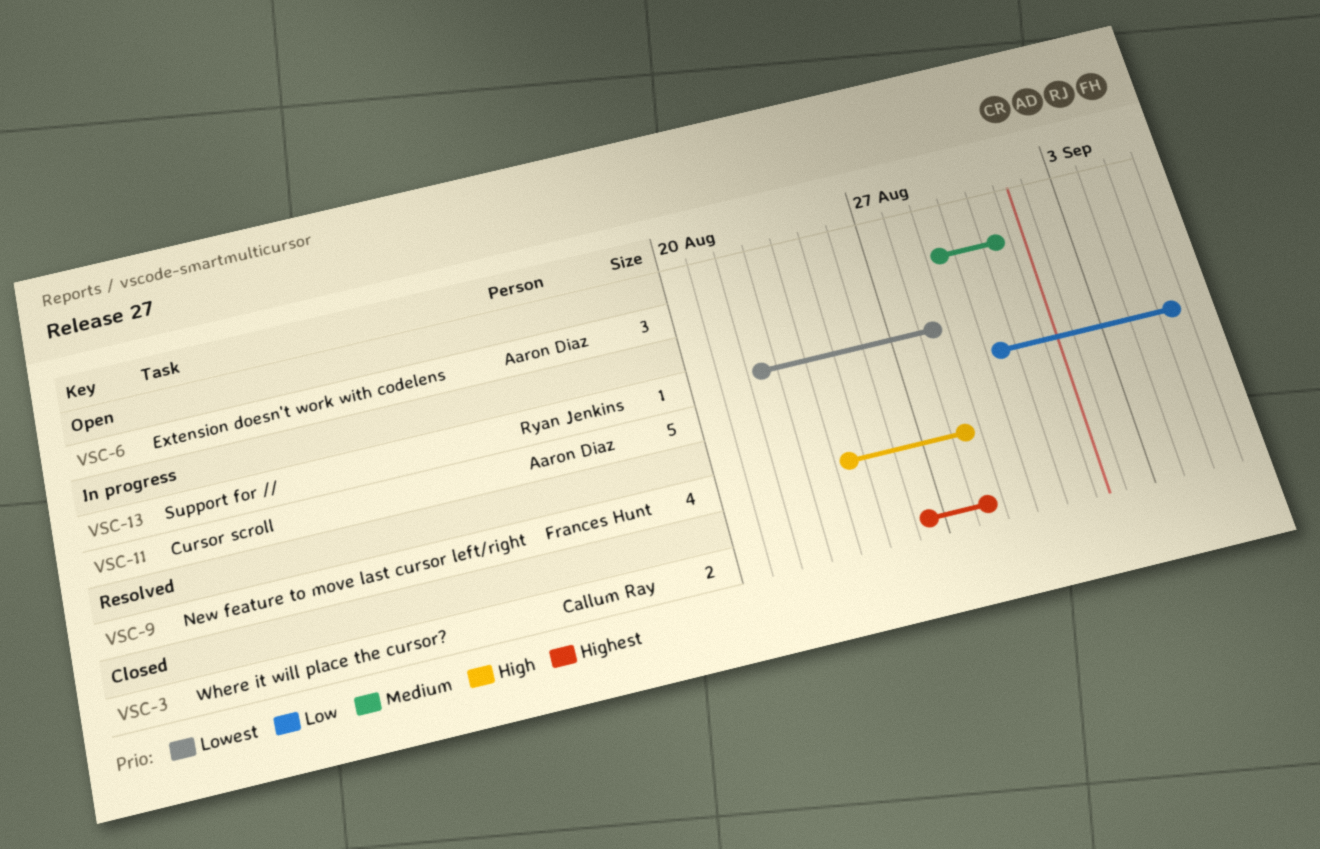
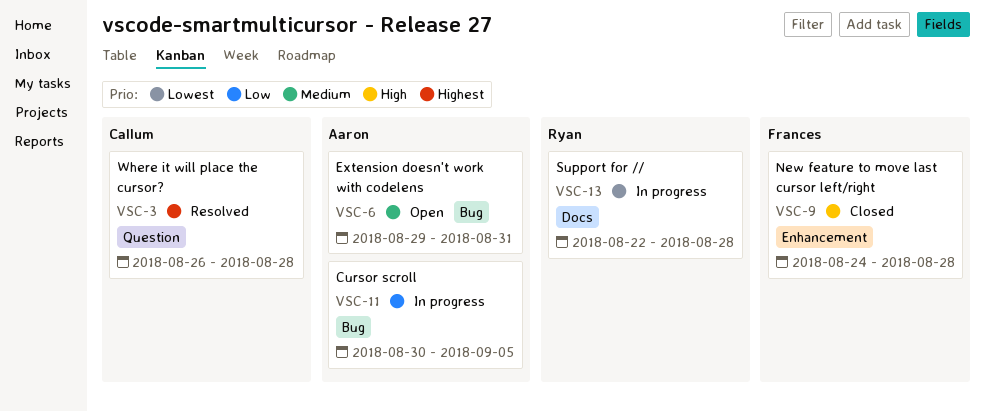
VSC-3, status: Closed -> Resolved
VSC-9, status: Resolved -> Closed

